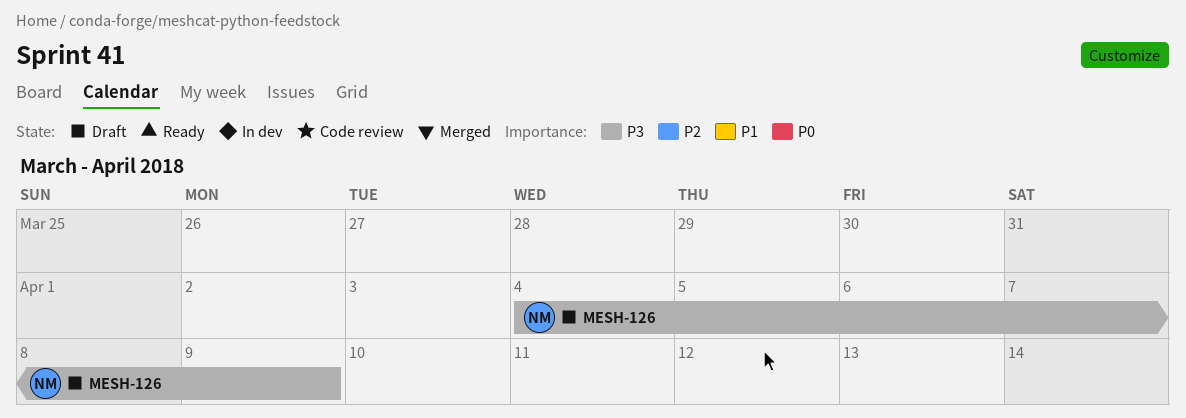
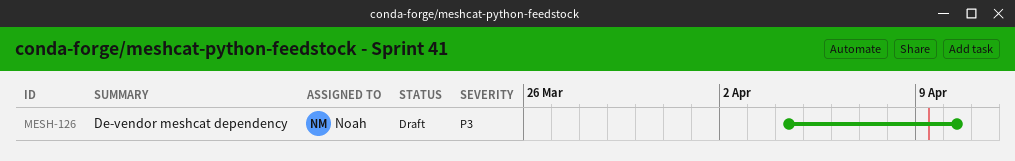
MESH-126, due: Apr 9 -> Apr 10

